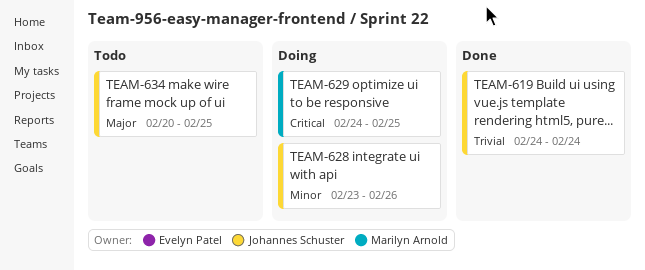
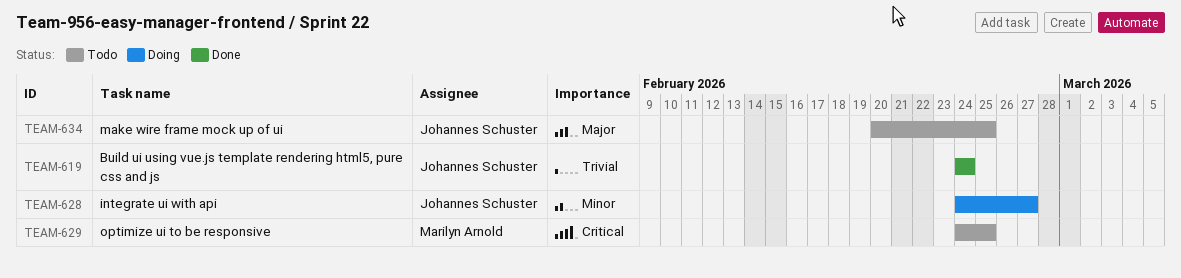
TEAM-628, start: Feb 23 -> Feb 24
TEAM-628, due: Feb 26 -> Feb 27
TEAM-629, status: Doing -> Todo

